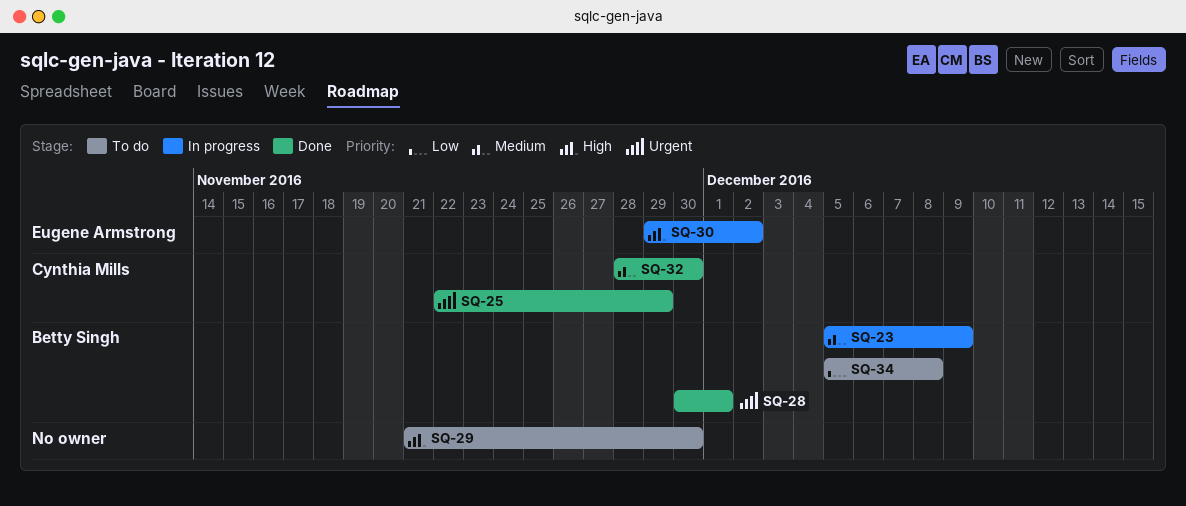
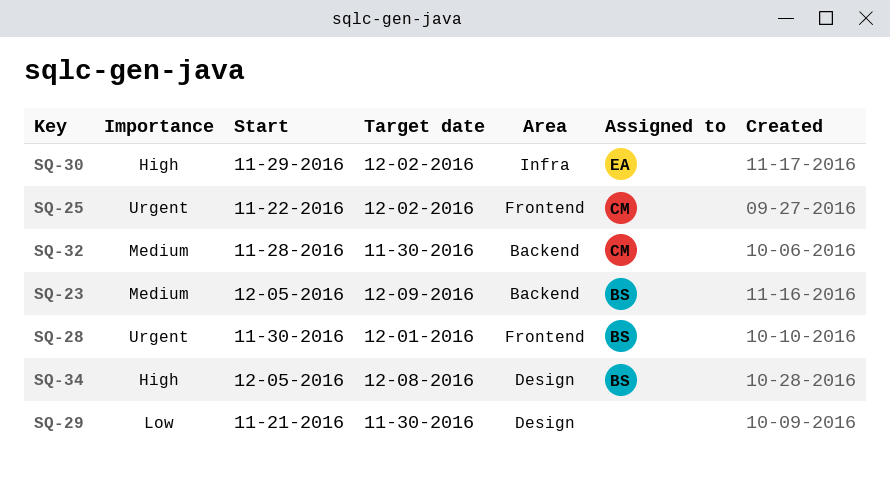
SQ-25, due: Nov 29 -> Dec 2
SQ-29, priority: High -> Low
SQ-34, priority: Low -> High

